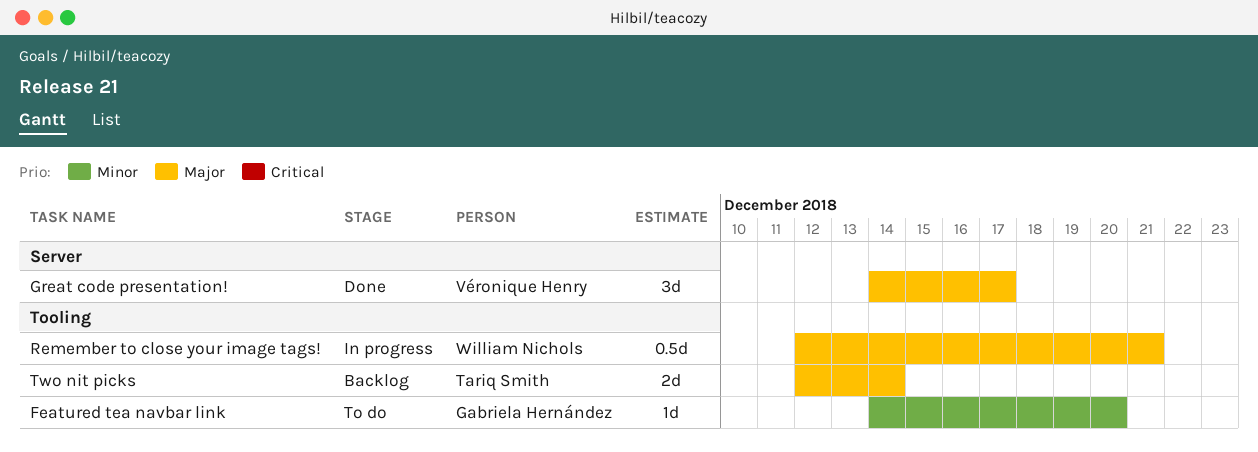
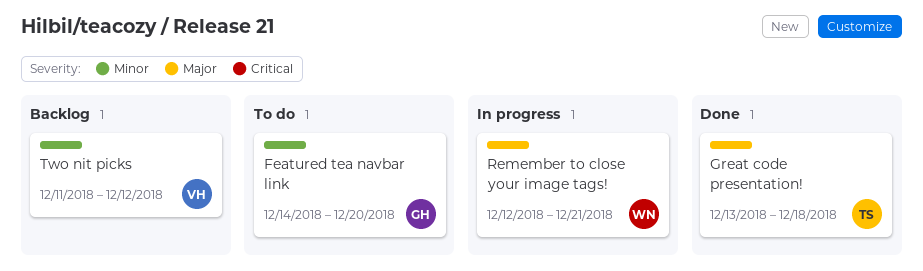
Great code presentation!, owner: Véronique Henry -> Tariq Smith
Great code presentation!, start: Dec 14 -> Dec 13
Great code presentation!, due: Dec 17 -> Dec 18
Two nit picks, owner: Tariq Smith -> Véronique Henry
Two nit picks, priority: Major -> Minor
Two nit picks, start: Dec 12 -> Dec 11
Two nit picks, due: Dec 14 -> Dec 12

